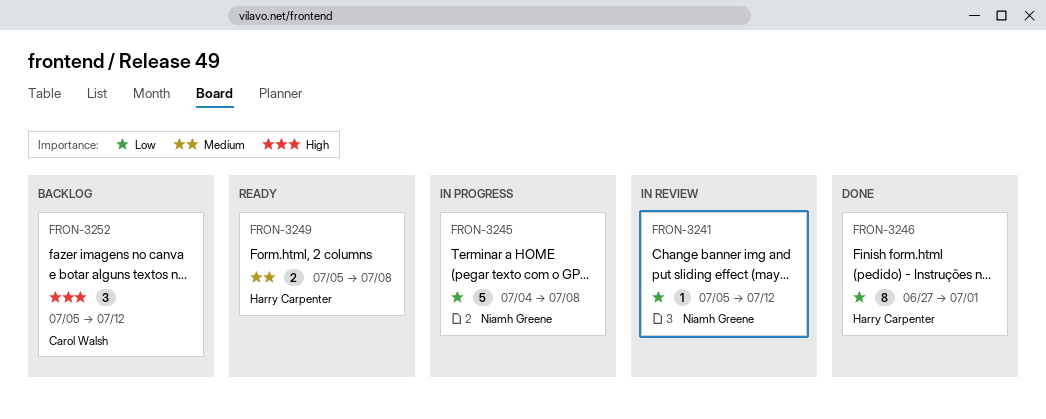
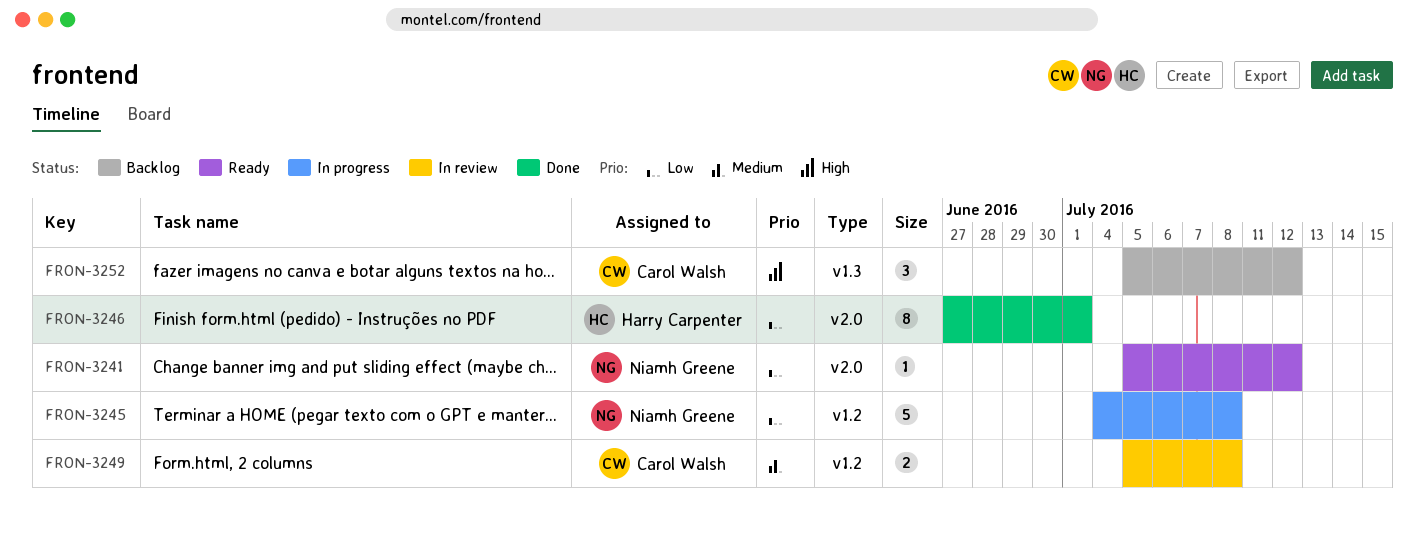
FRON-3241, status: In review -> Ready
FRON-3249, status: Ready -> In review
FRON-3249, owner: Harry Carpenter -> Carol Walsh

